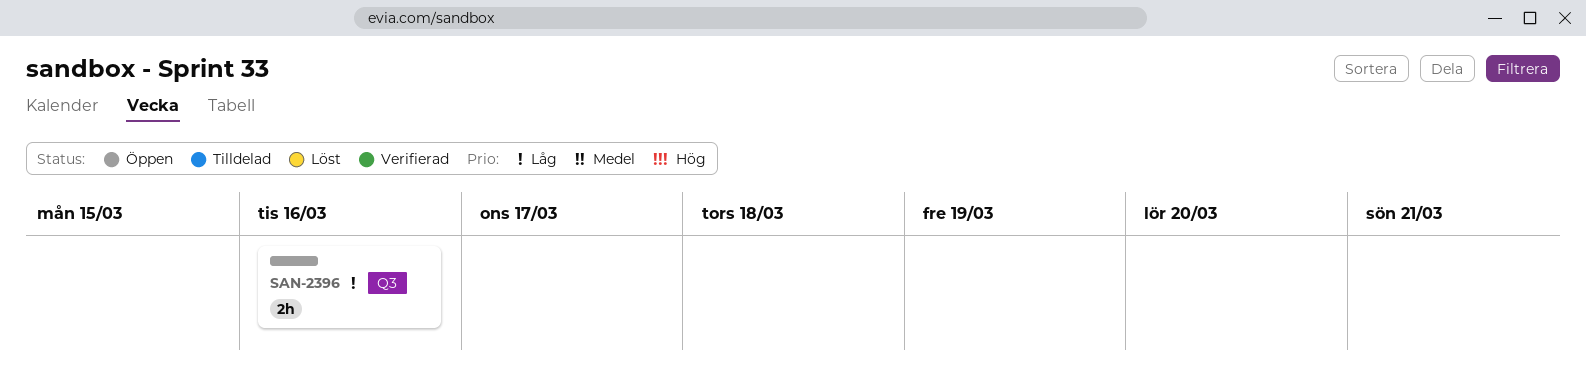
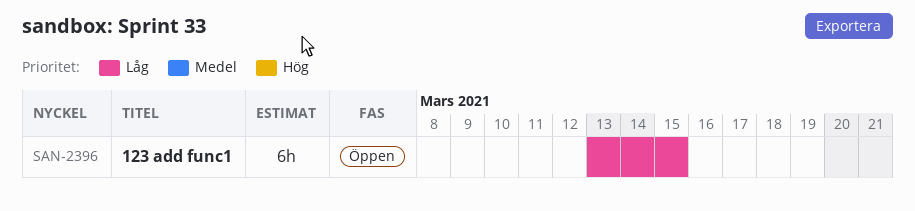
SAN-2396, estimate: 2h -> 6h
SAN-2396, due: Mar 16 -> Mar 15

